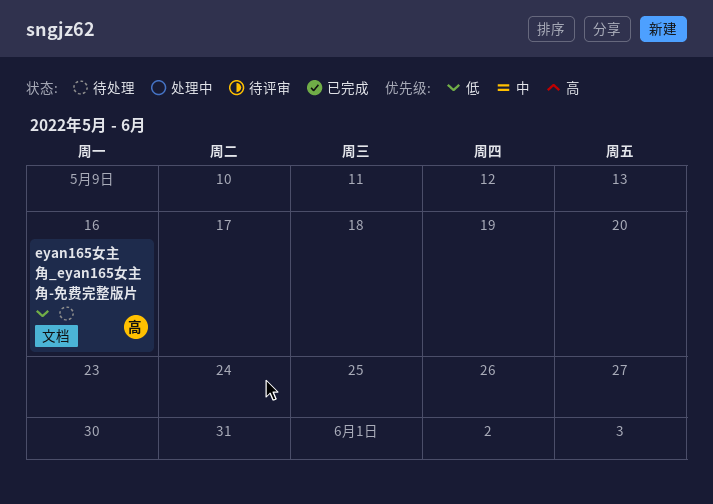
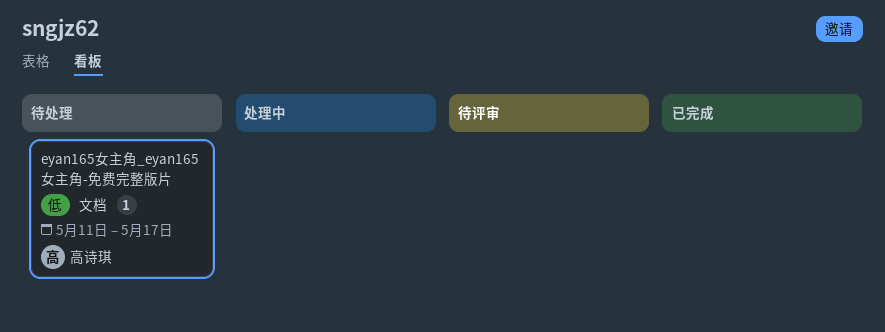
eyan165女主角_eyan165女主角-免费完整版片, due: May 16 -> May 17

